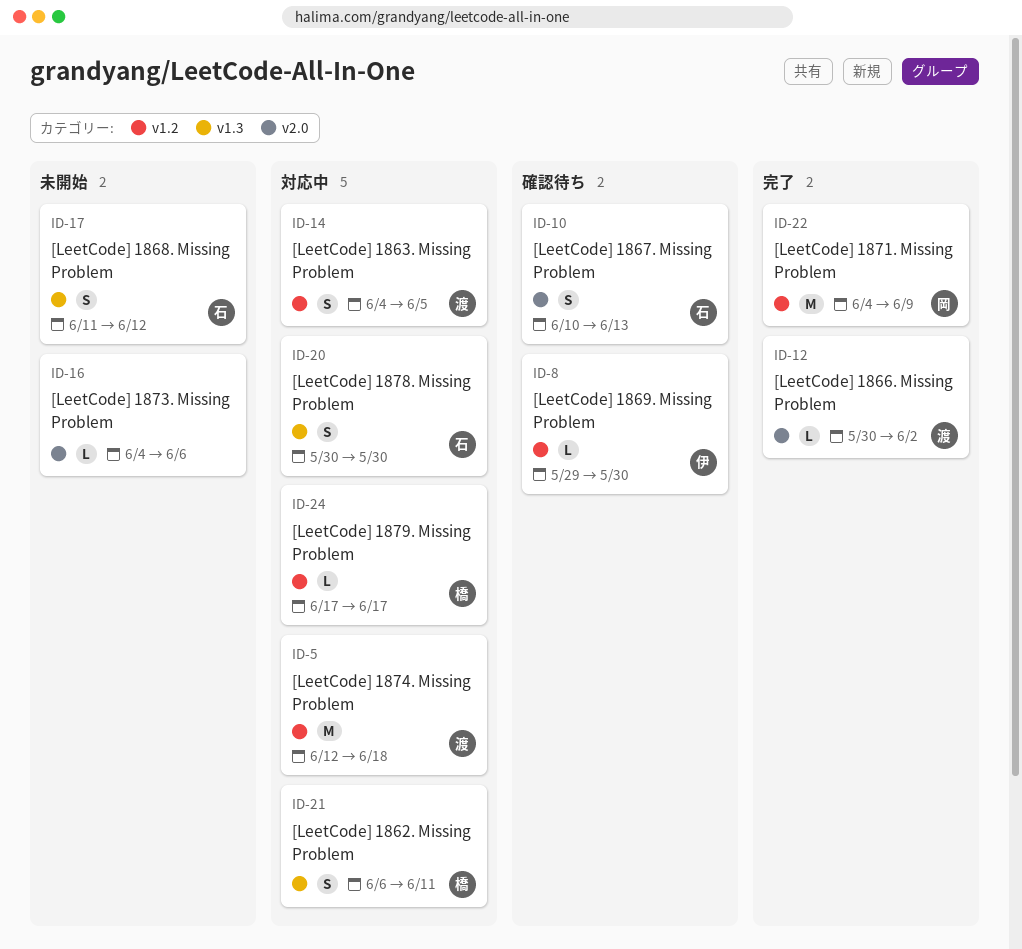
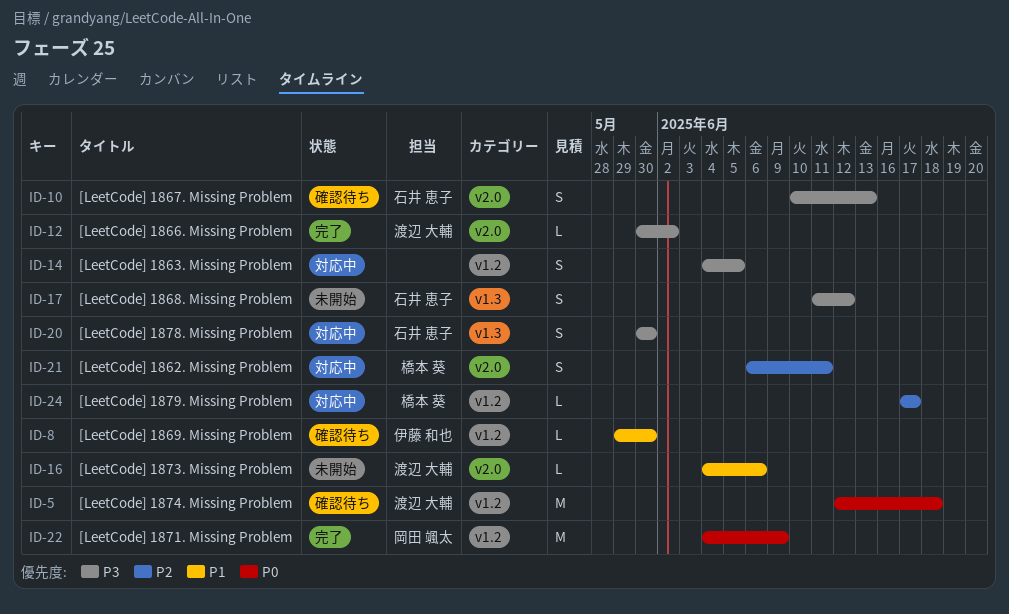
ID-5, status: 対応中 -> 確認待ち
ID-14, owner: 渡辺 大輔 -> none
ID-16, owner: none -> 渡辺 大輔
ID-21, label: v1.3 -> v2.0

